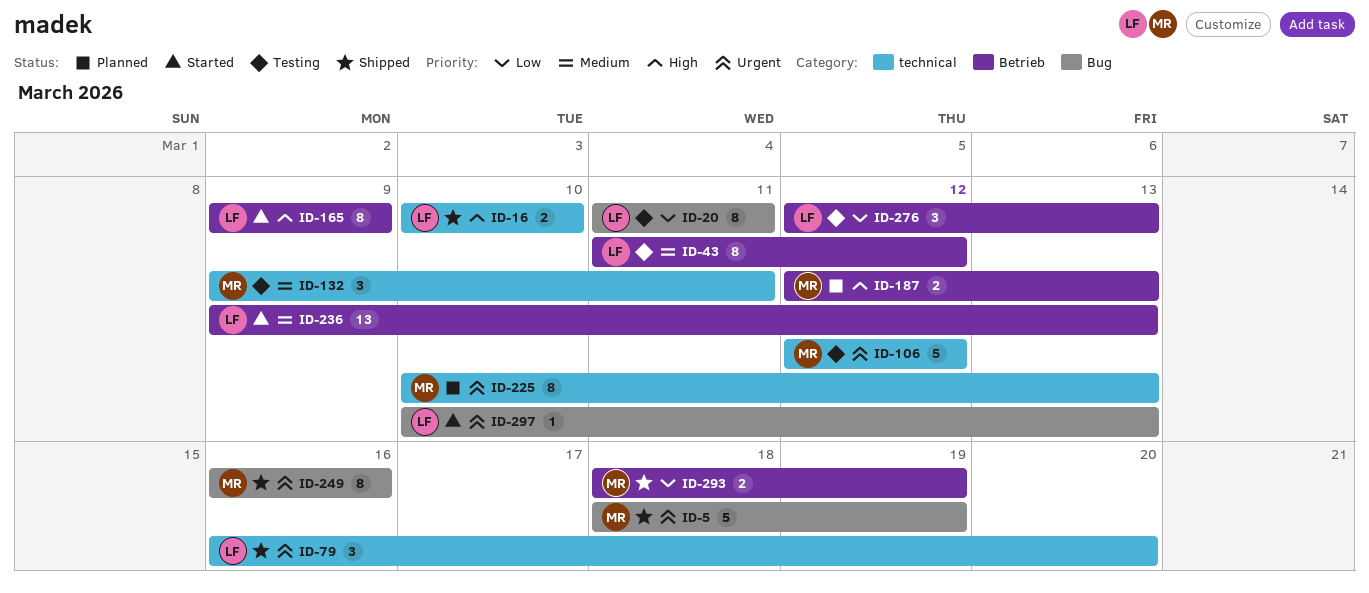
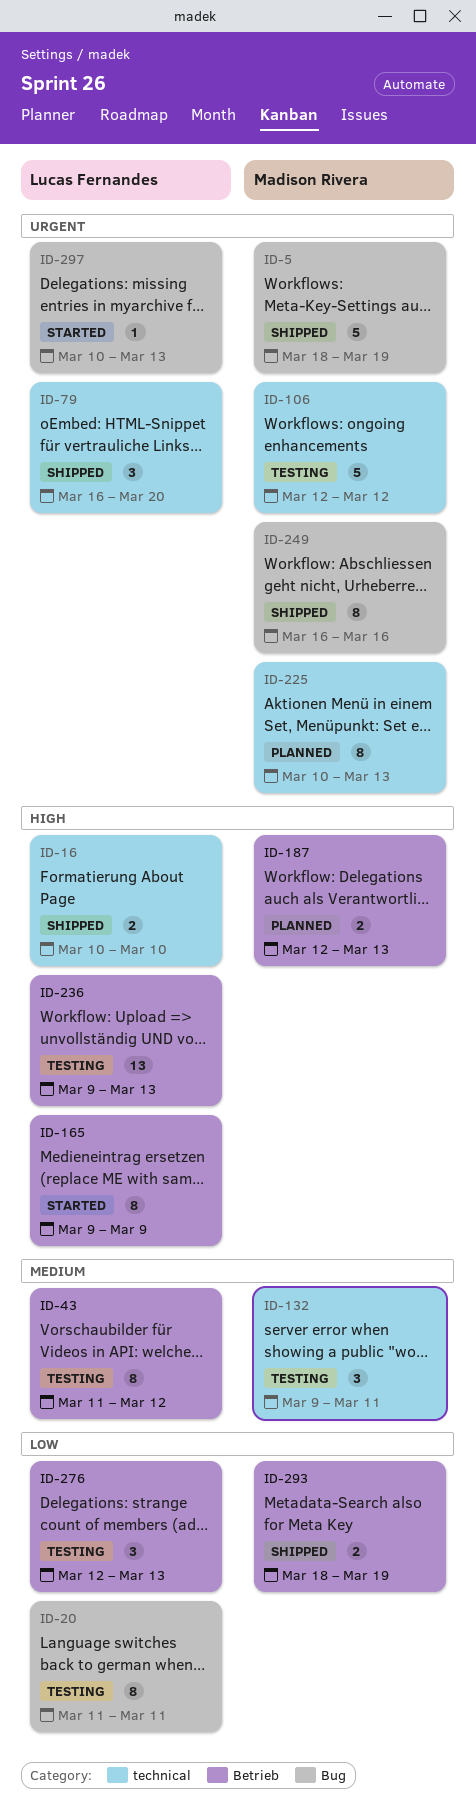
ID-236, status: Started -> Testing
ID-236, priority: Medium -> High

